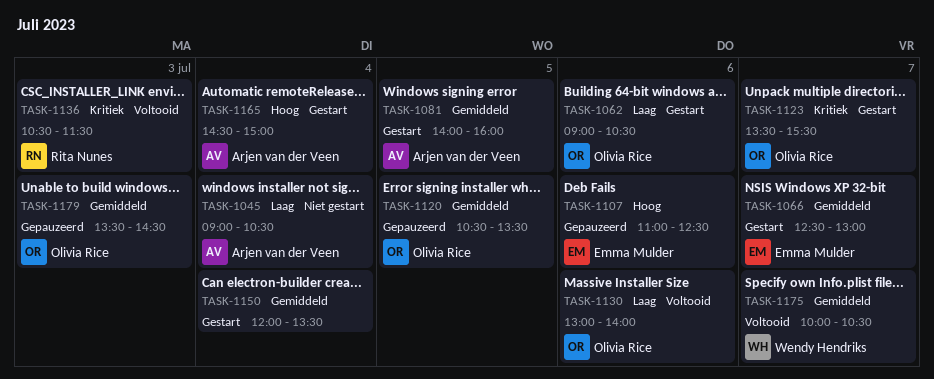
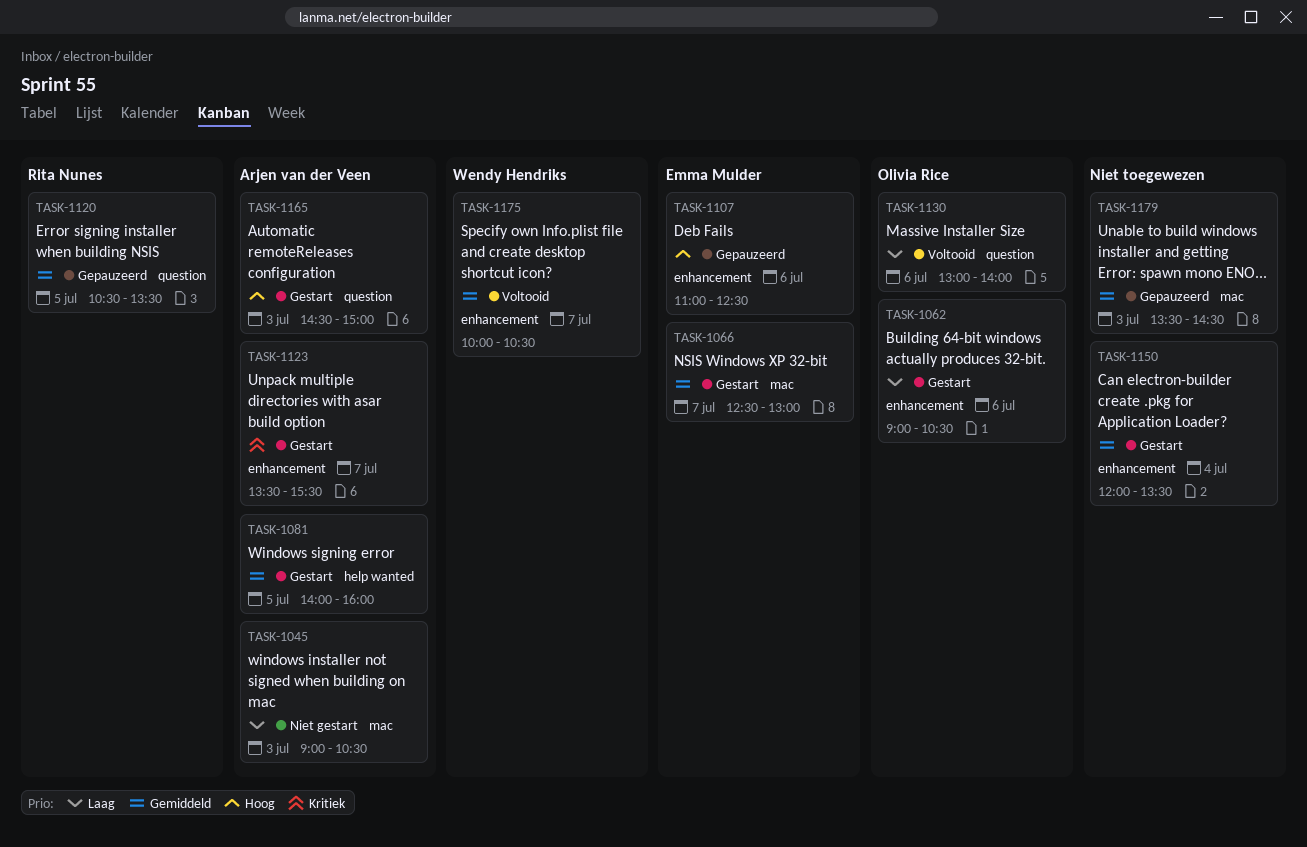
TASK-1045, day: Jul 4 -> Jul 3
TASK-1120, owner: Olivia Rice -> Rita Nunes
TASK-1123, owner: Olivia Rice -> Arjen van der Veen
TASK-1136: present -> none
TASK-1165, day: Jul 4 -> Jul 3
TASK-1179, owner: Olivia Rice -> none

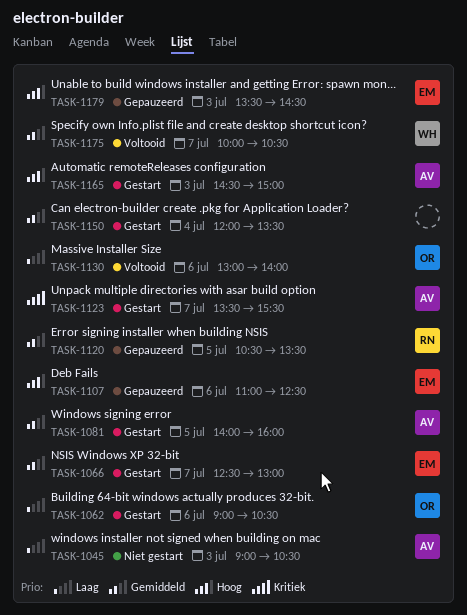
TASK-1179, owner: none -> Emma Mulder
TASK-1179, priority: Gemiddeld -> Hoog

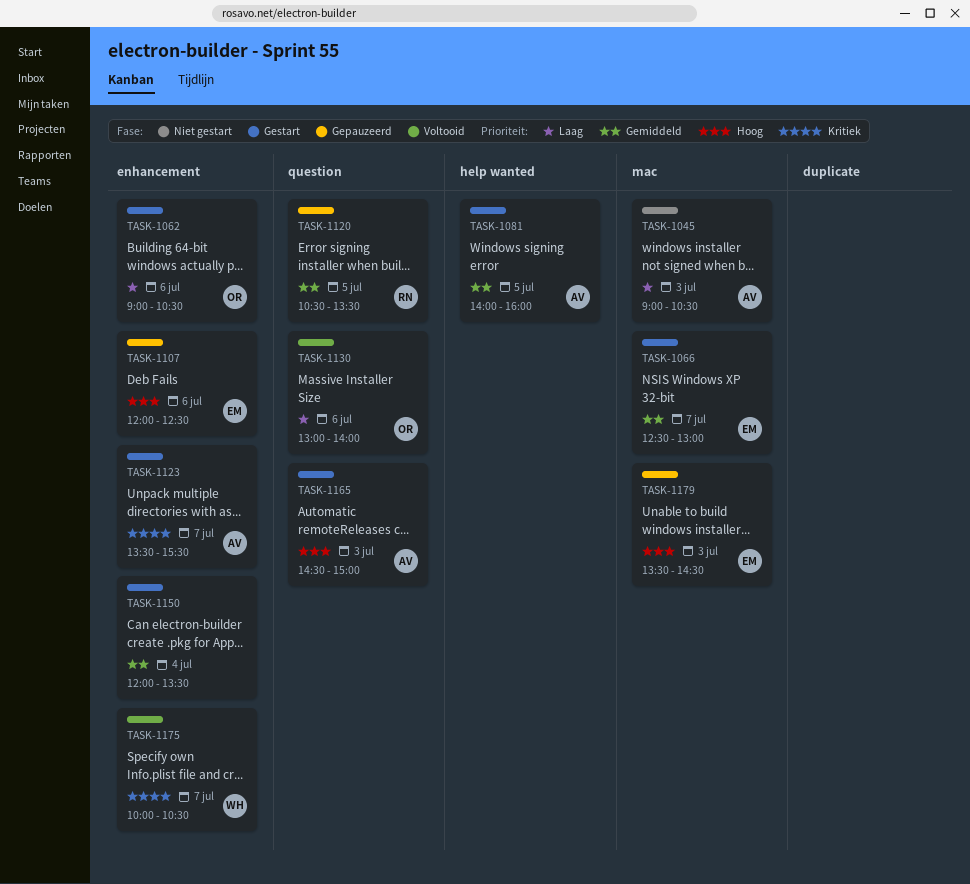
TASK-1107, begins: 11:00 -> 12:00
TASK-1175, priority: Gemiddeld -> Kritiek

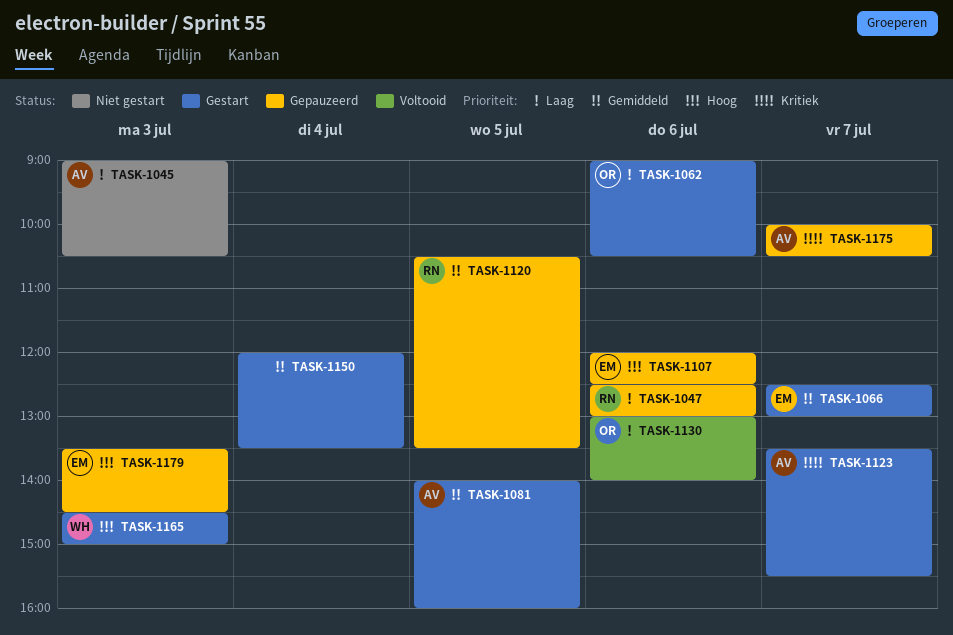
TASK-1047: none -> present
TASK-1165, owner: AV -> WH
TASK-1175, status: Voltooid -> Gepauzeerd
TASK-1175, owner: WH -> AV

